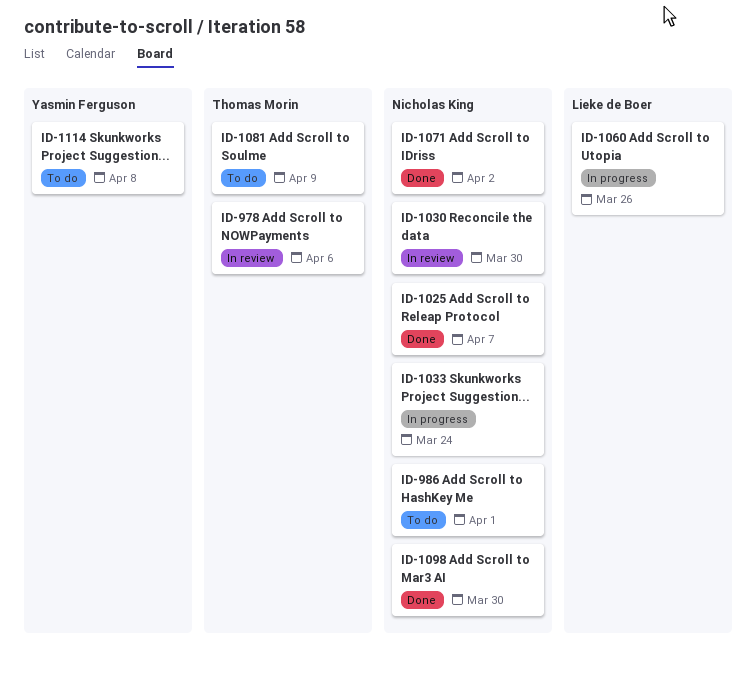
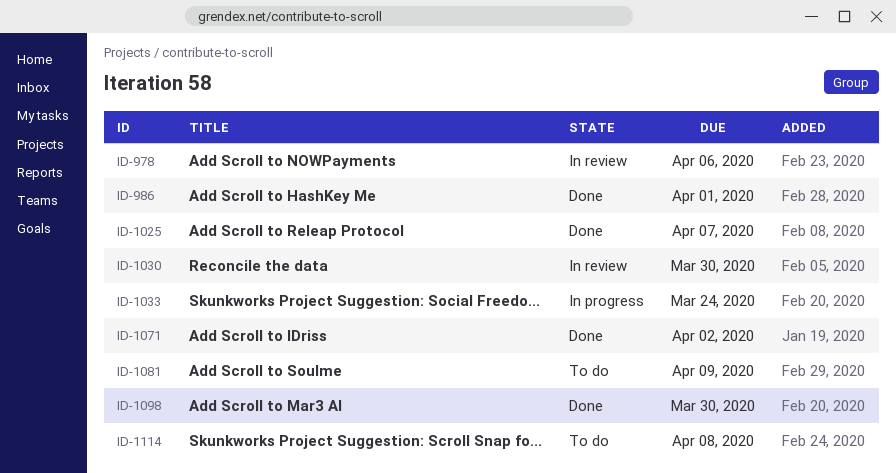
ID-986, status: To do -> Done
ID-1060: present -> none

